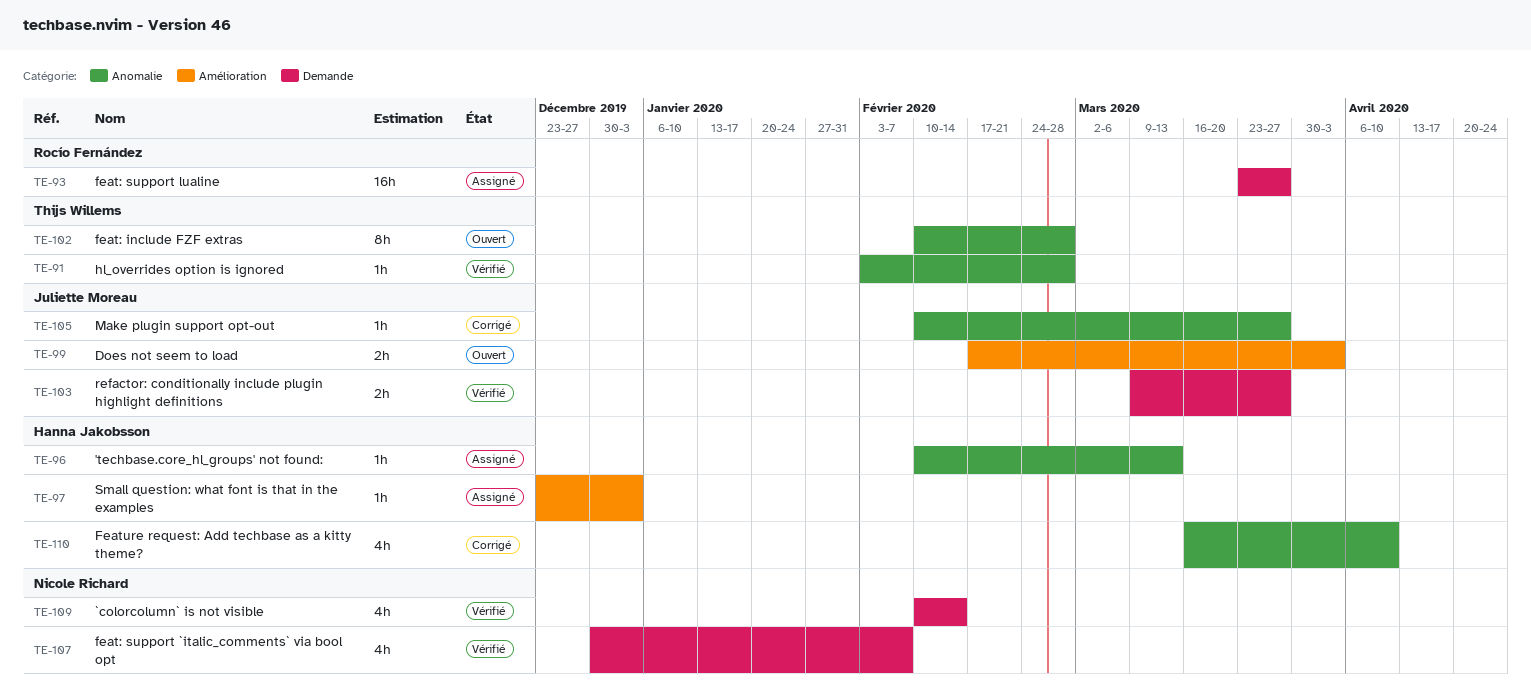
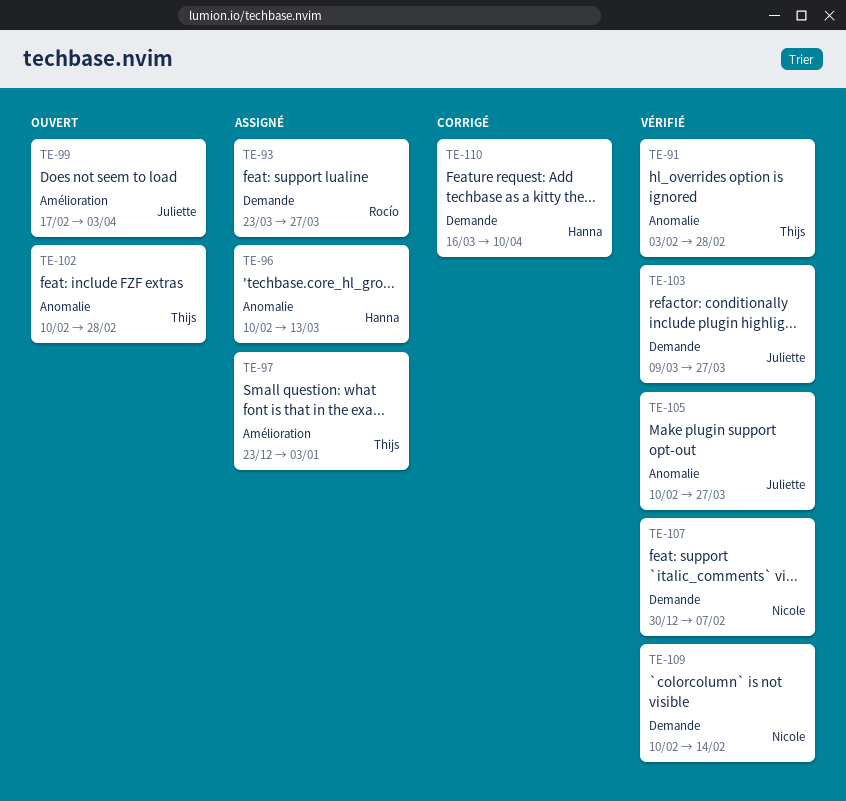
TE-97, owner: Hanna Jakobsson -> Thijs Willems
TE-105, status: Corrigé -> Vérifié
TE-110, label: Anomalie -> Demande

